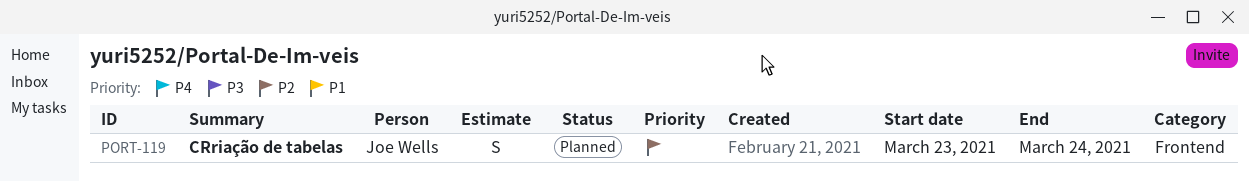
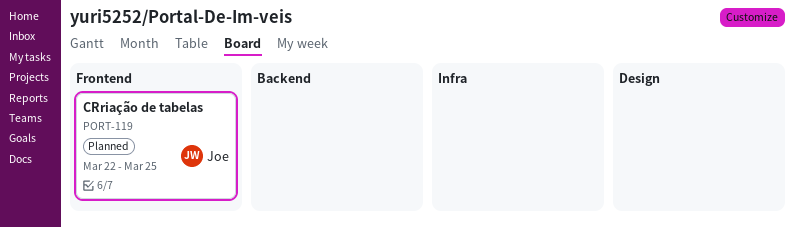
PORT-119, start: Mar 23 -> Mar 22
PORT-119, due: Mar 24 -> Mar 25

